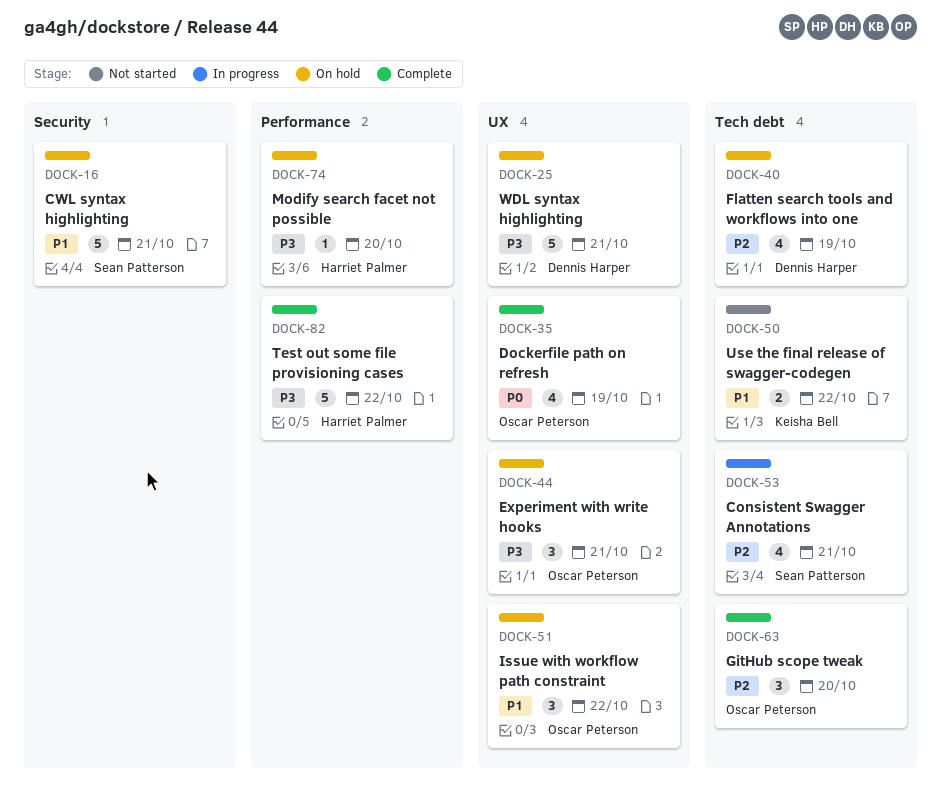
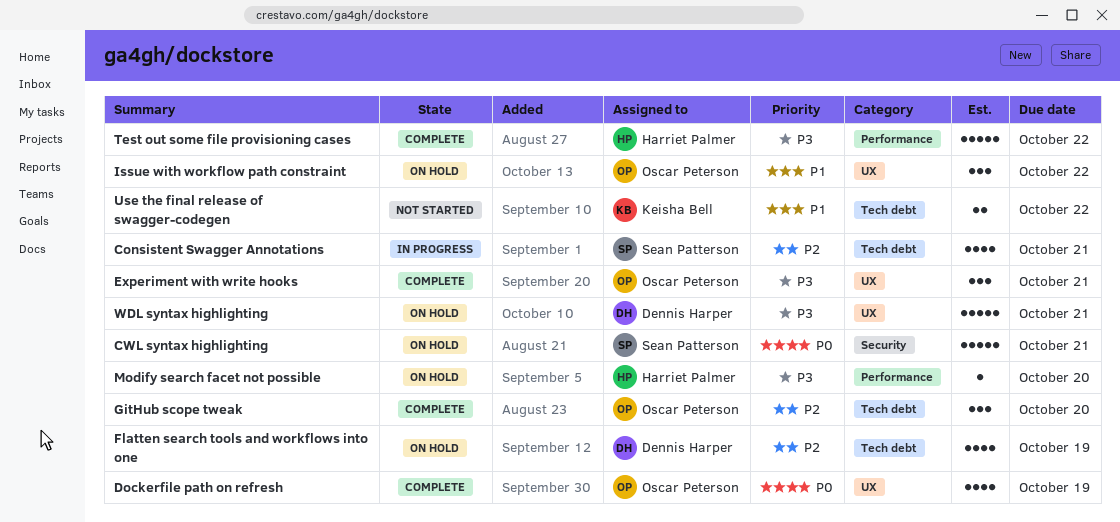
CWL syntax highlighting, priority: P1 -> P0
Experiment with write hooks, status: On hold -> Complete

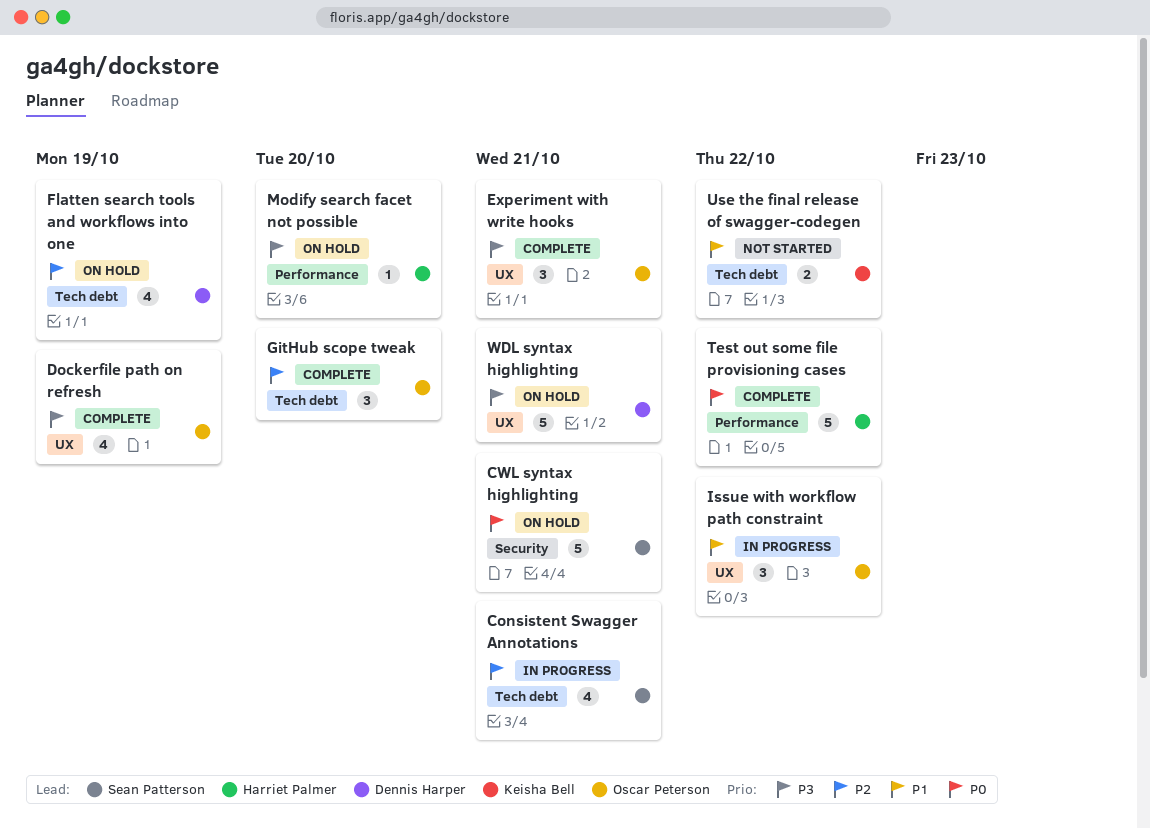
Dockerfile path on refresh, priority: P0 -> P3
Issue with workflow path constraint, status: On hold -> In progress
Test out some file provisioning cases, priority: P3 -> P0

